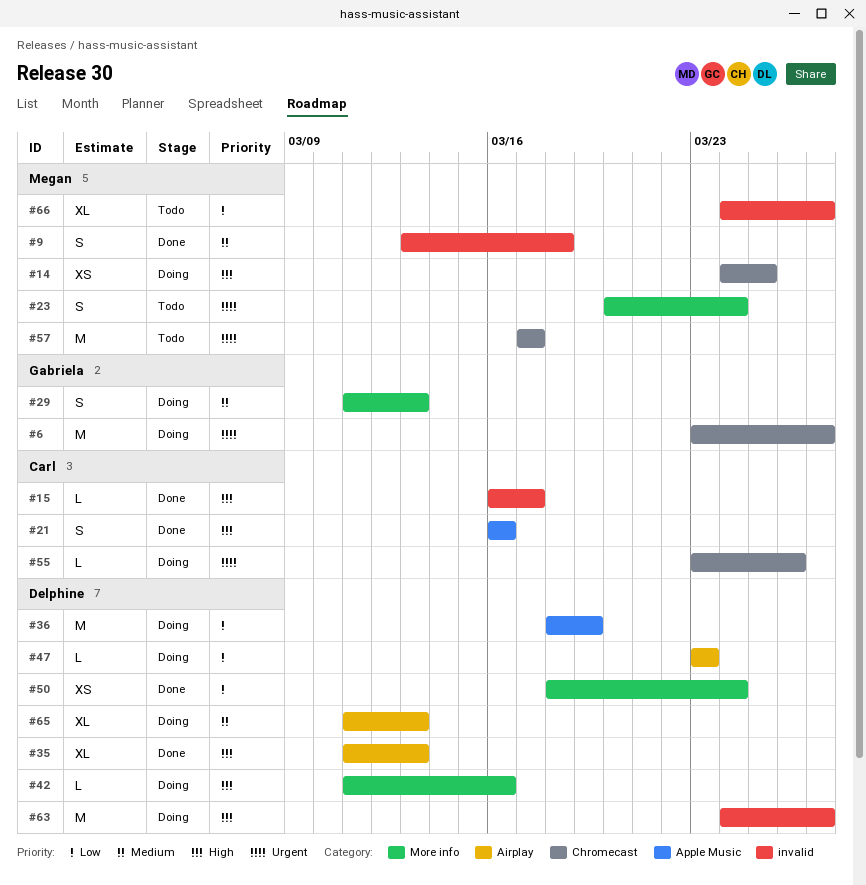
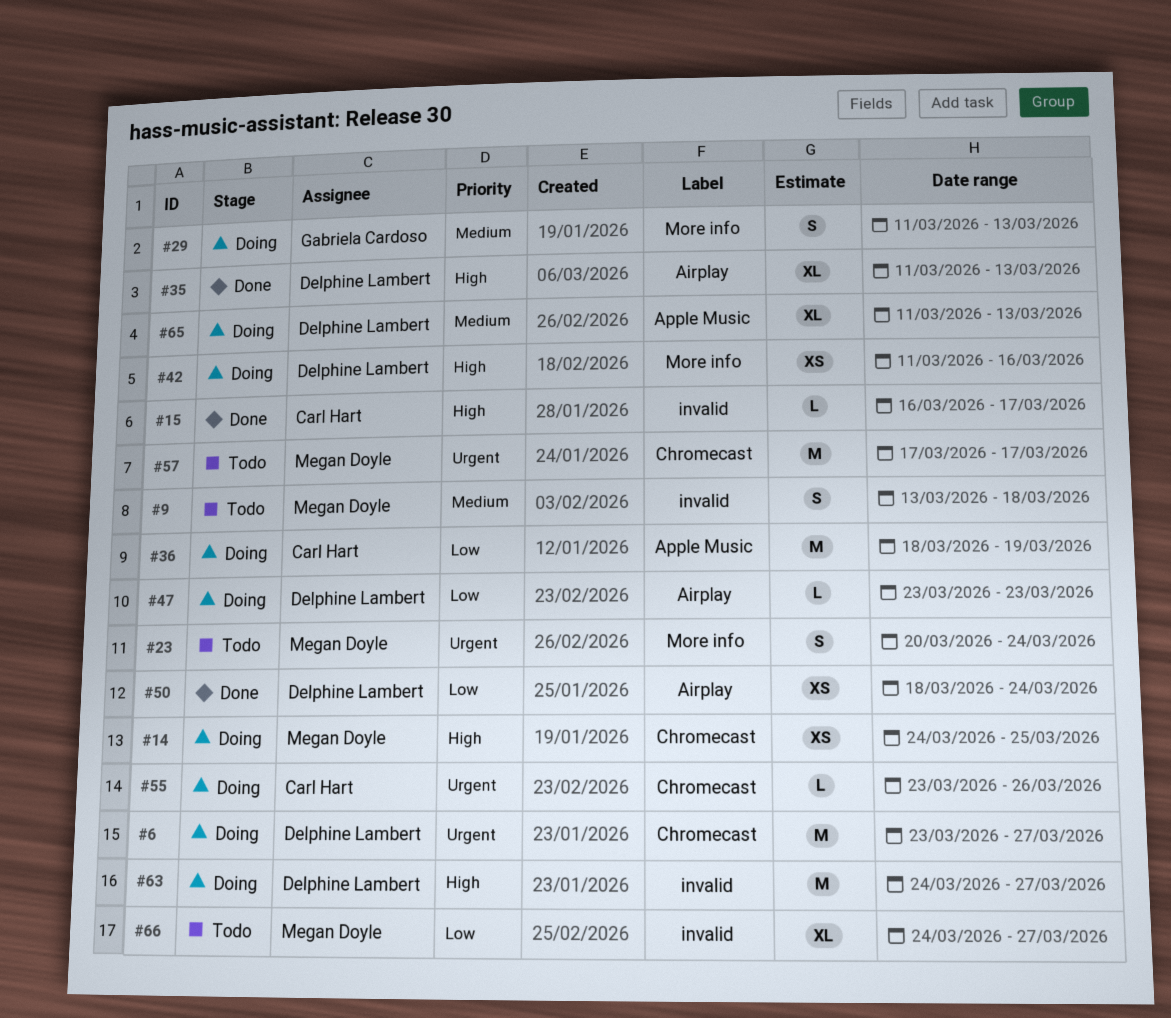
#6, owner: Gabriela Cardoso -> Delphine Lambert
#9, status: Done -> Todo
#21: present -> none
#36, owner: Delphine Lambert -> Carl Hart
#42, estimate: L -> XS
#50, label: More info -> Airplay
#65, label: Airplay -> Apple Music

